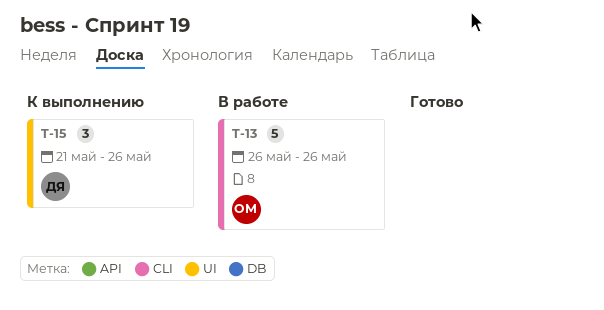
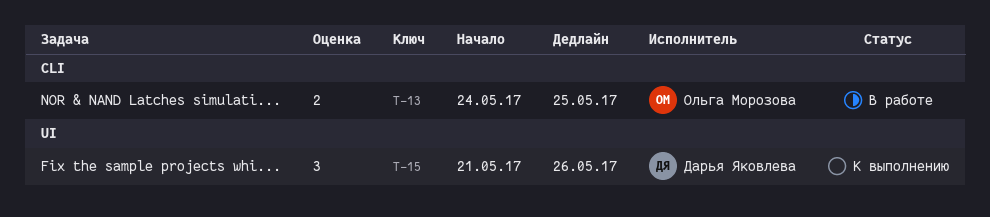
T-13, estimate: 5 -> 2
T-13, start: May 26 -> May 24
T-13, due: May 26 -> May 25

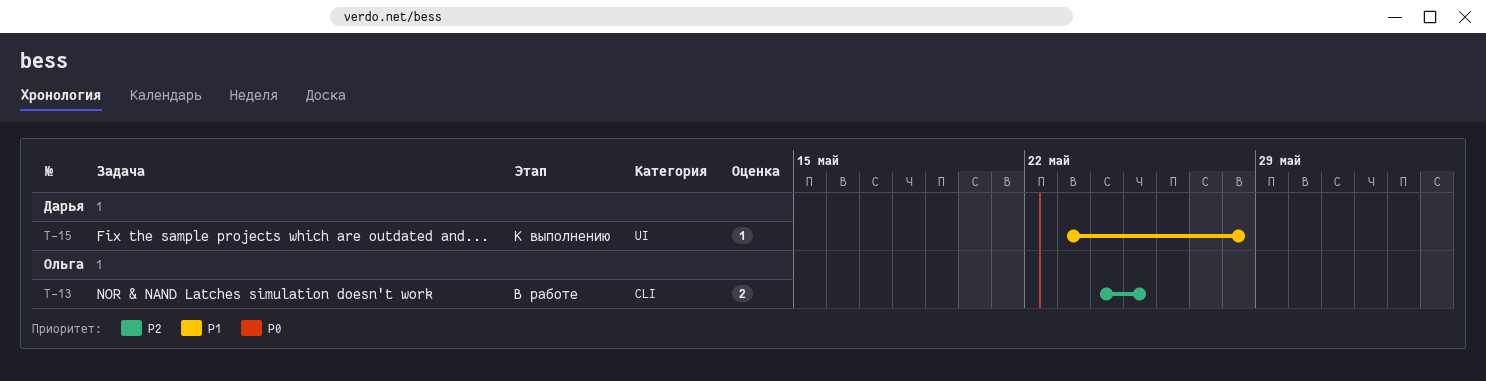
T-15, estimate: 3 -> 1
T-15, start: May 21 -> May 23
T-15, due: May 26 -> May 28

